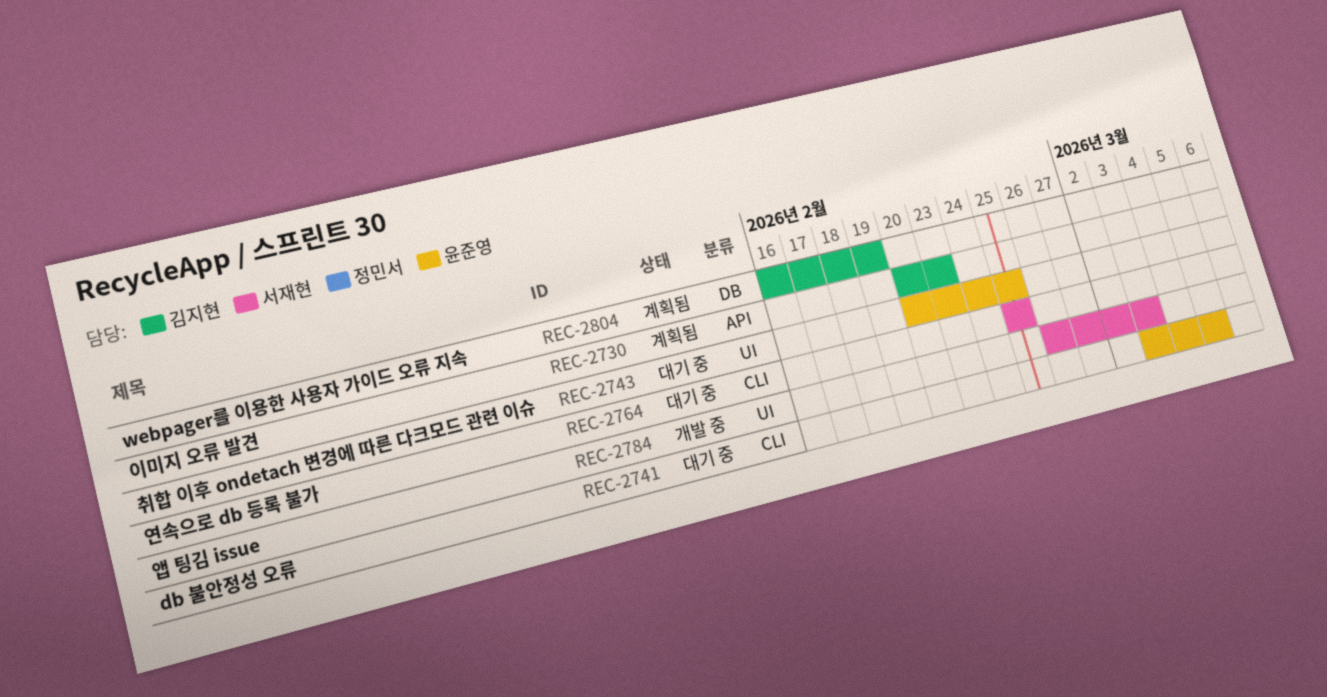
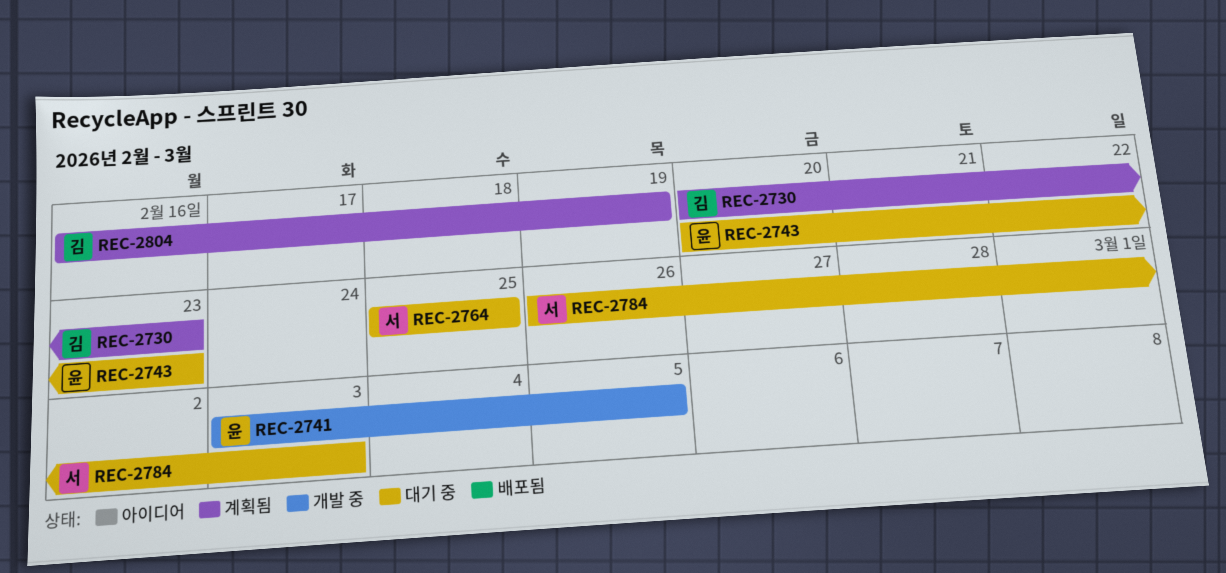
REC-2741, status: 대기 중 -> 개발 중
REC-2743, due: Feb 25 -> Feb 23
REC-2784, status: 개발 중 -> 대기 중

